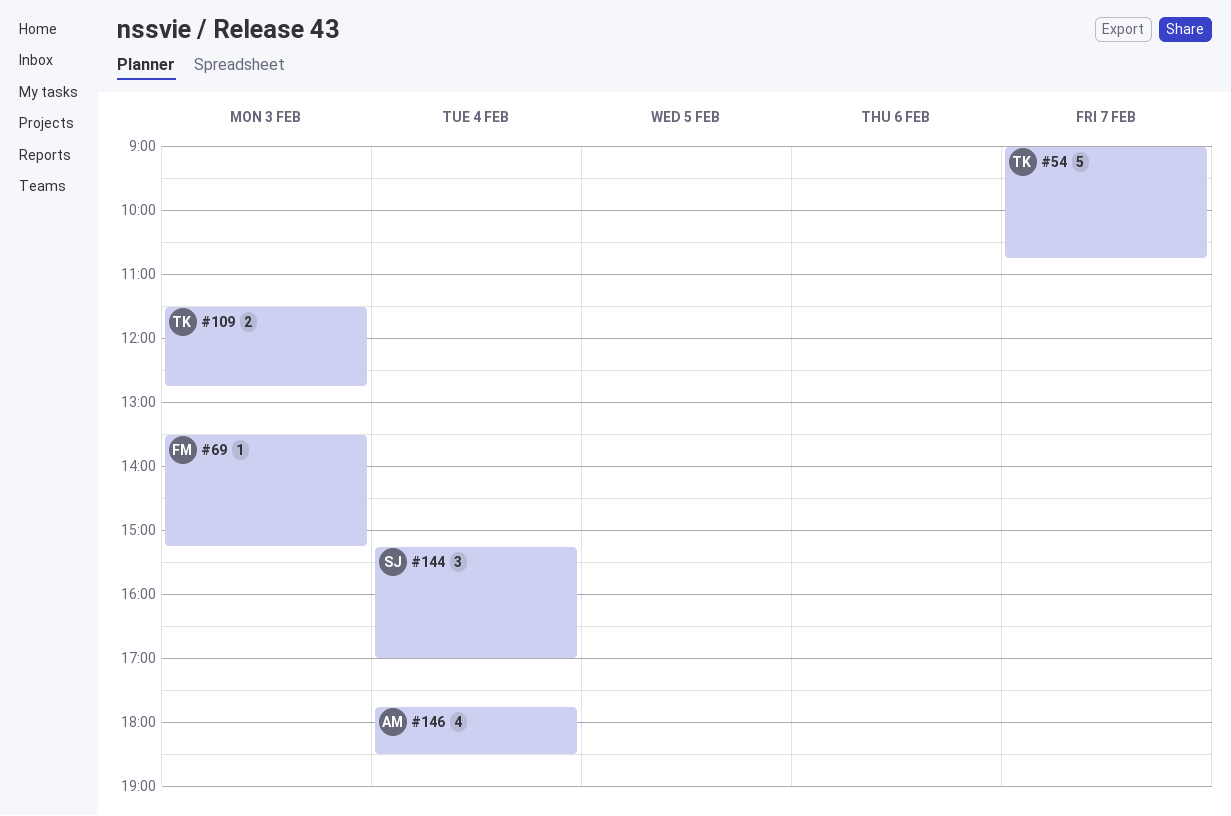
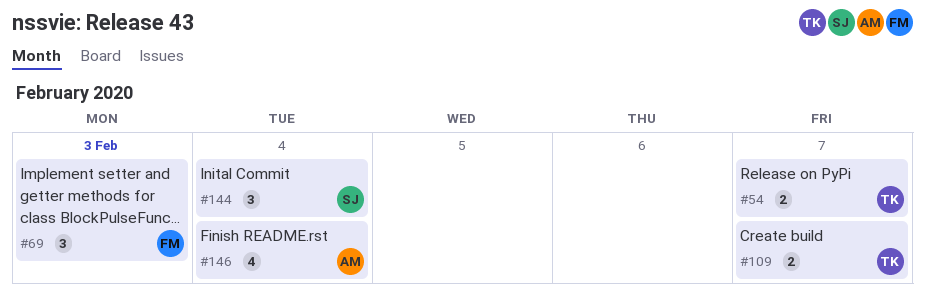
#54, estimate: 5 -> 2
#69, estimate: 1 -> 3
#109, day: Feb 3 -> Feb 7

